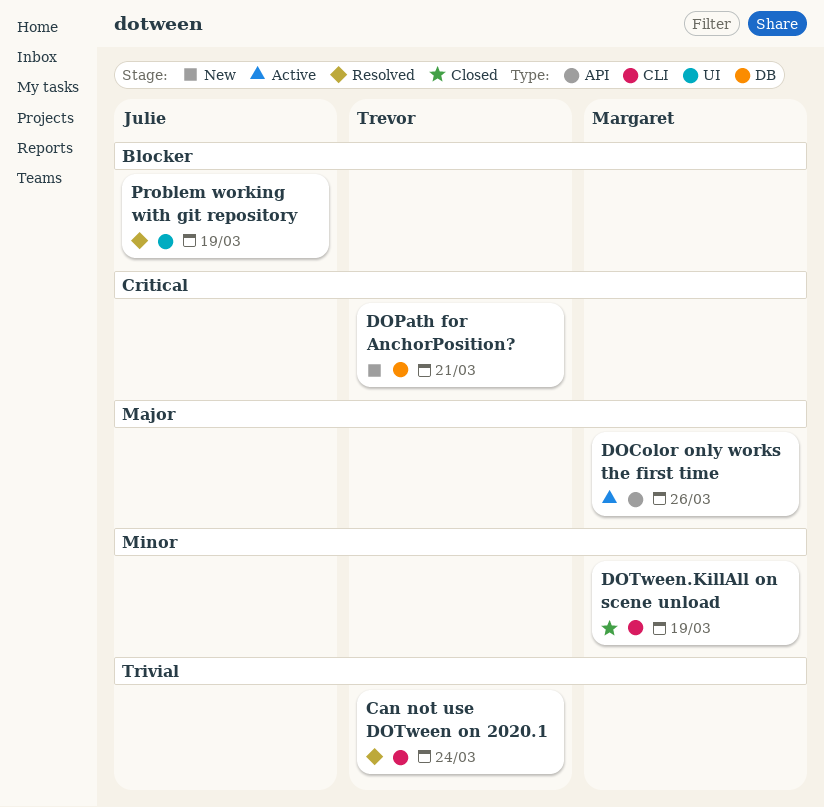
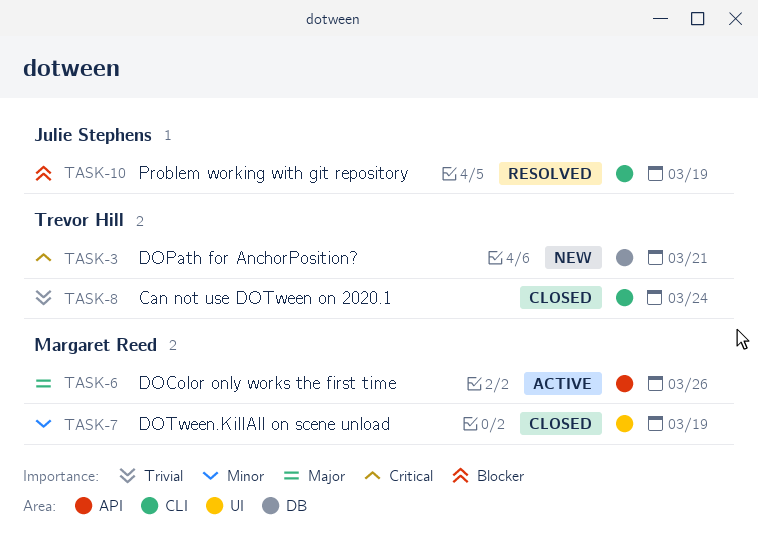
Can not use DOTween on 2020.1, status: Resolved -> Closed
DOTween.KillAll on scene unload, label: CLI -> UI
Problem working with git repository, label: UI -> CLI

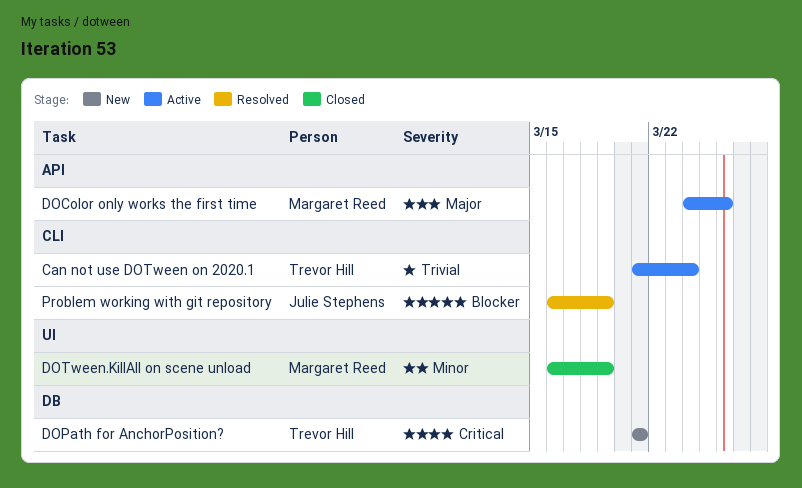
Can not use DOTween on 2020.1, status: Closed -> Active

